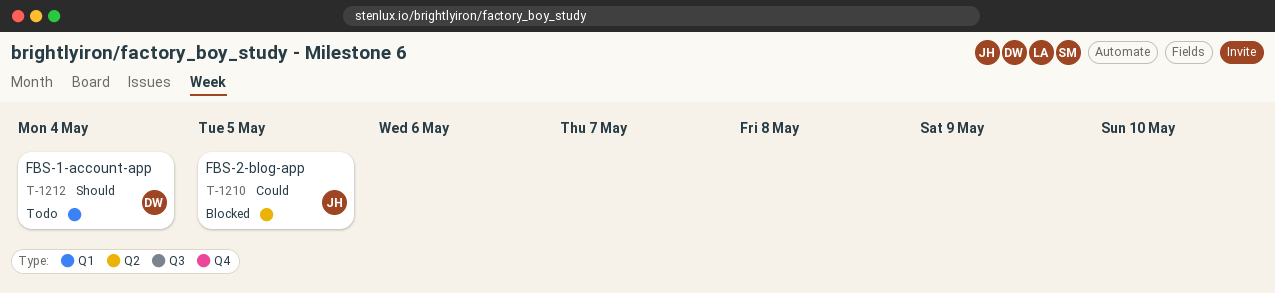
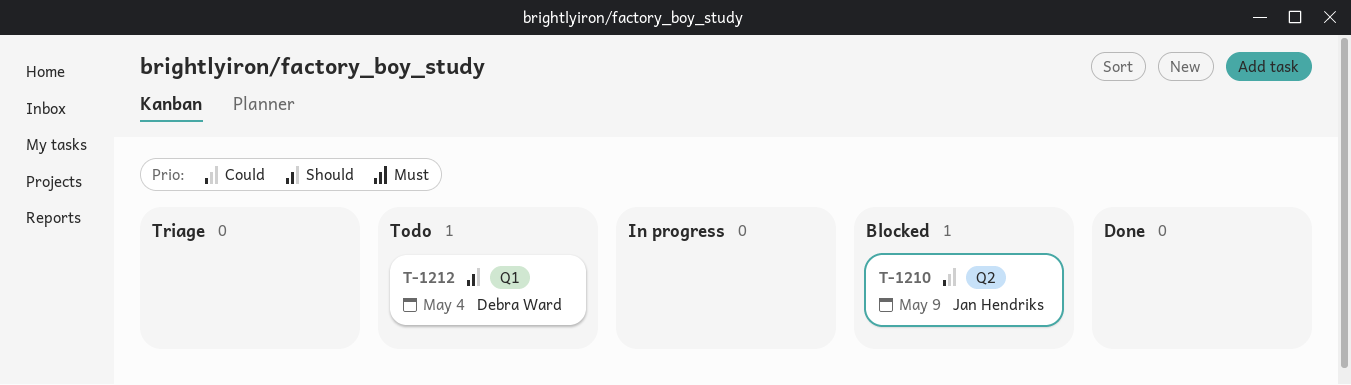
T-1210, due: May 5 -> May 9

